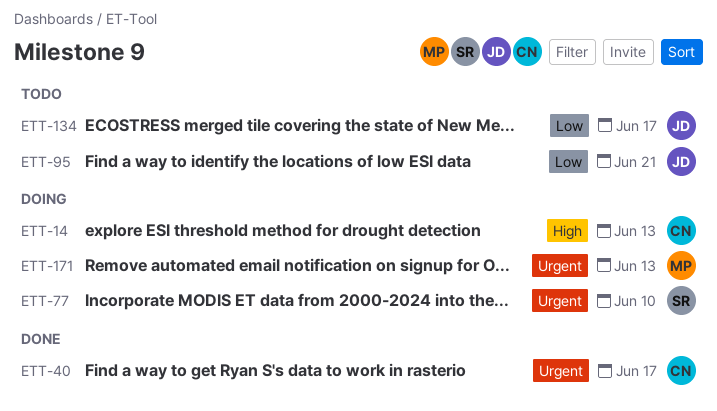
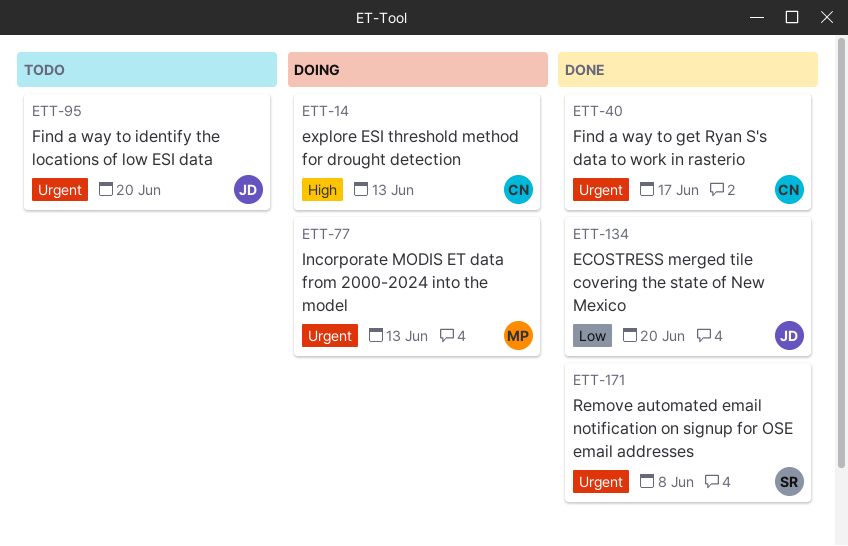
ETT-77, owner: SR -> MP
ETT-77, due: Jun 10 -> Jun 13
ETT-95, priority: Low -> Urgent
ETT-95, due: Jun 21 -> Jun 20
ETT-134, status: Todo -> Done
ETT-134, due: Jun 17 -> Jun 20
ETT-171, status: Doing -> Done
ETT-171, owner: MP -> SR
ETT-171, due: Jun 13 -> Jun 8

